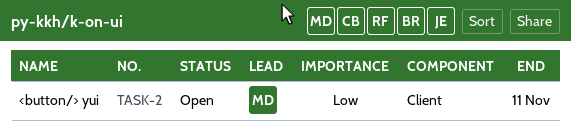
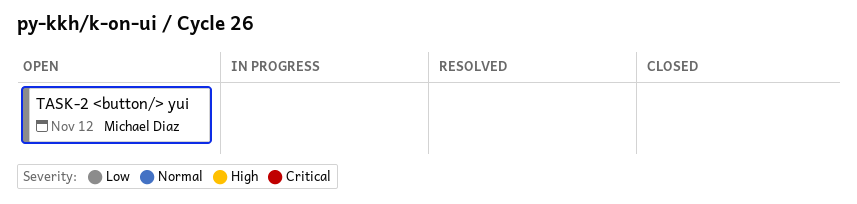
TASK-2, due: Nov 11 -> Nov 12

